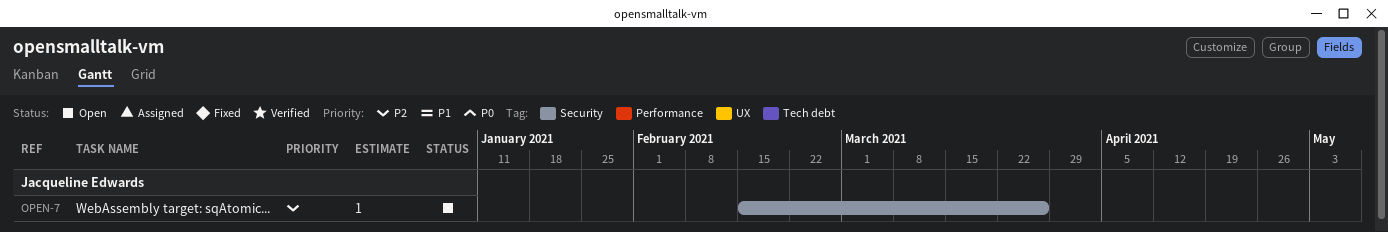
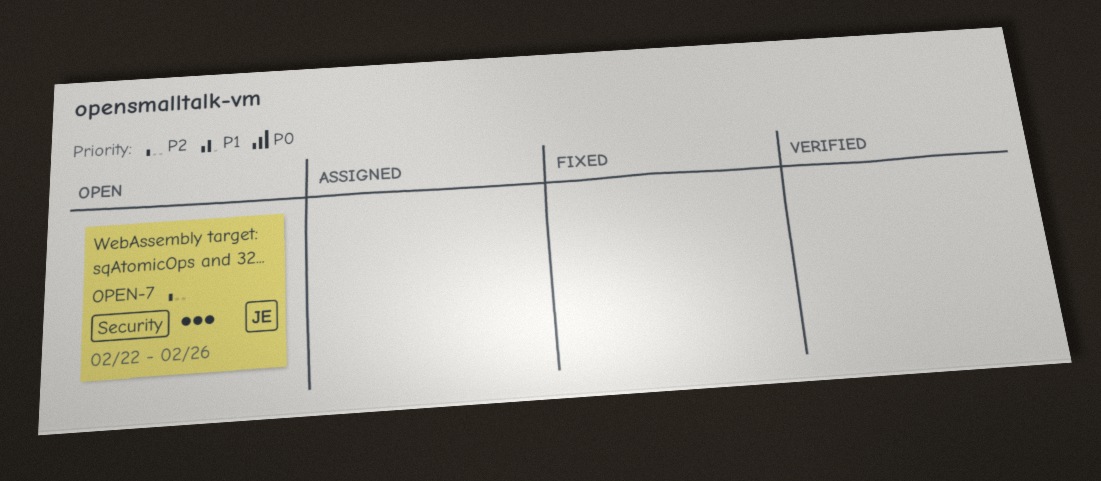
OPEN-7, estimate: 1 -> 3
OPEN-7, start: Feb 15 -> Feb 22
OPEN-7, due: Mar 26 -> Feb 26

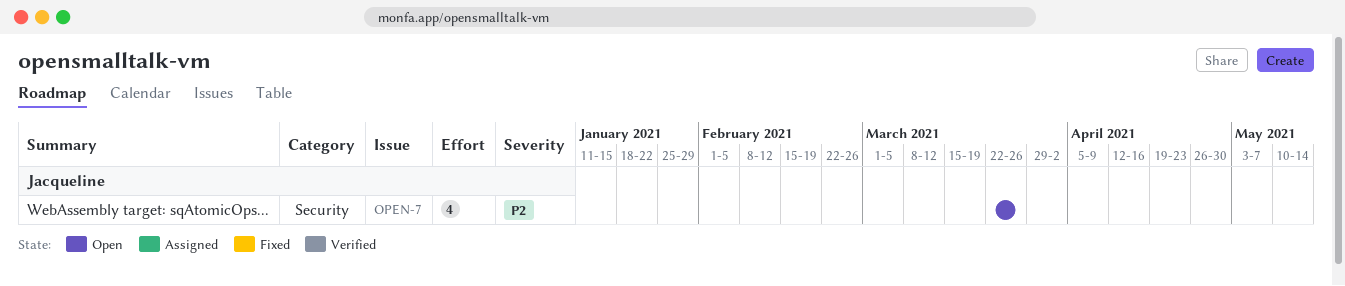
OPEN-7, estimate: 3 -> 4
OPEN-7, start: Feb 22 -> Mar 22
OPEN-7, due: Feb 26 -> Mar 26

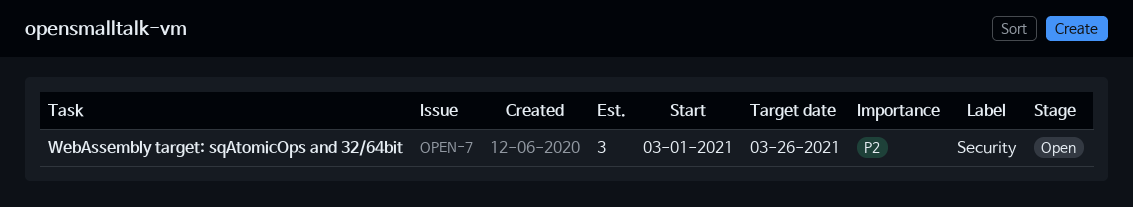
OPEN-7, estimate: 4 -> 3
OPEN-7, start: Mar 22 -> Mar 1

